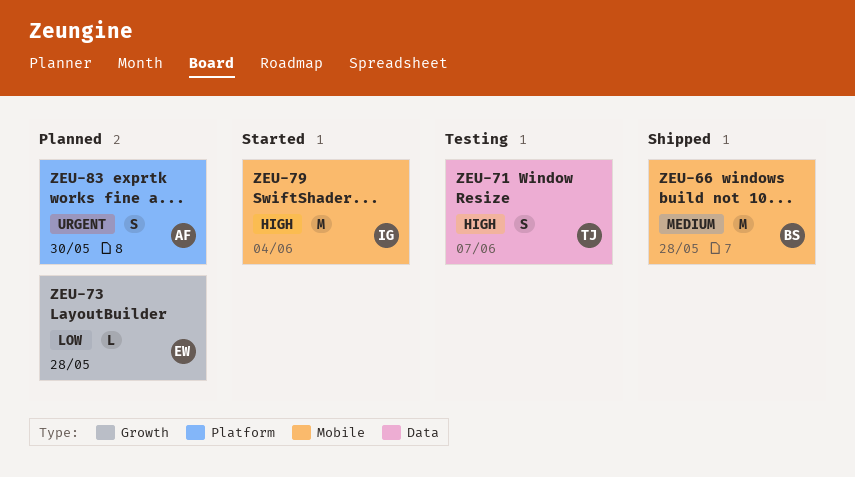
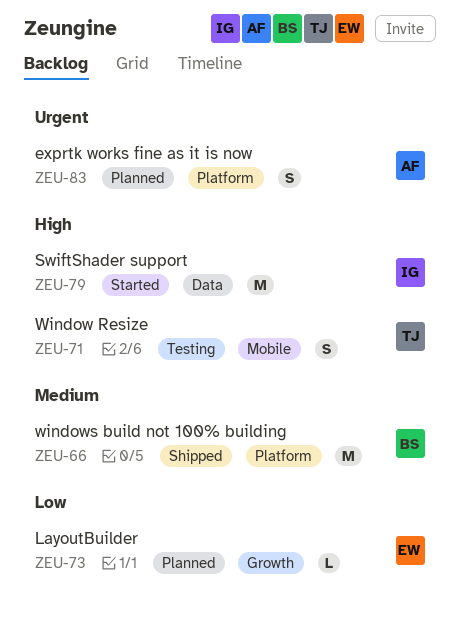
ZEU-66, label: Mobile -> Platform
ZEU-71, label: Data -> Mobile
ZEU-79, label: Mobile -> Data

